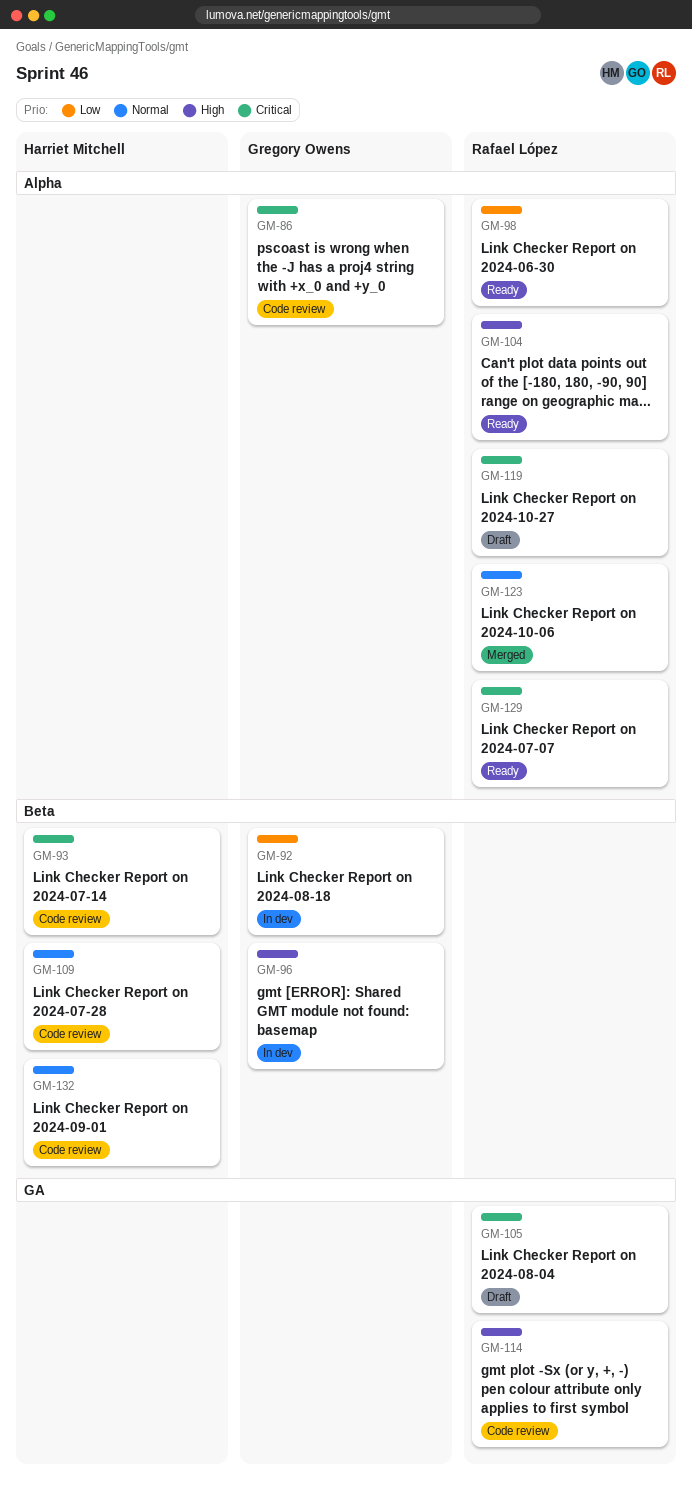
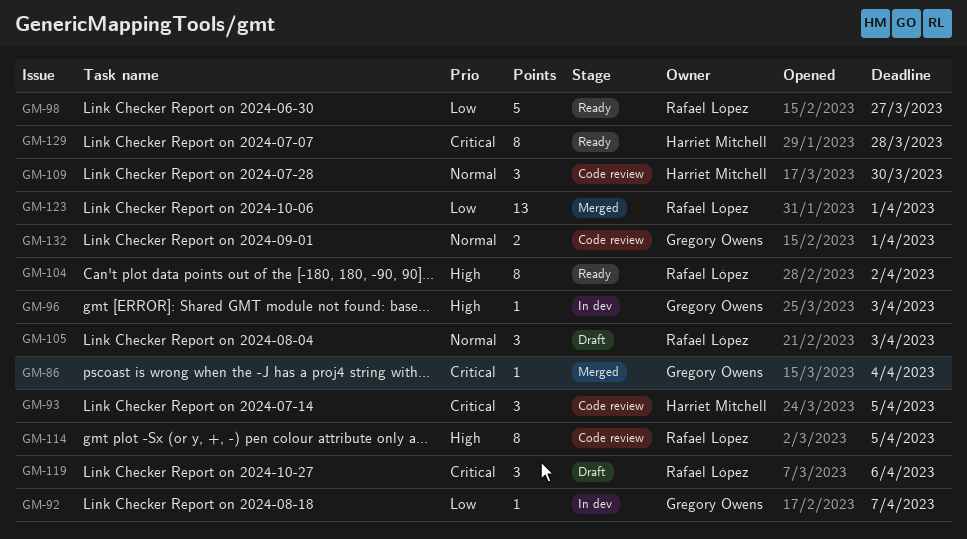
GM-86, status: Code review -> Merged
GM-105, priority: Critical -> Normal
GM-123, priority: Normal -> Low
GM-129, owner: Rafael López -> Harriet Mitchell
GM-132, owner: Harriet Mitchell -> Gregory Owens

